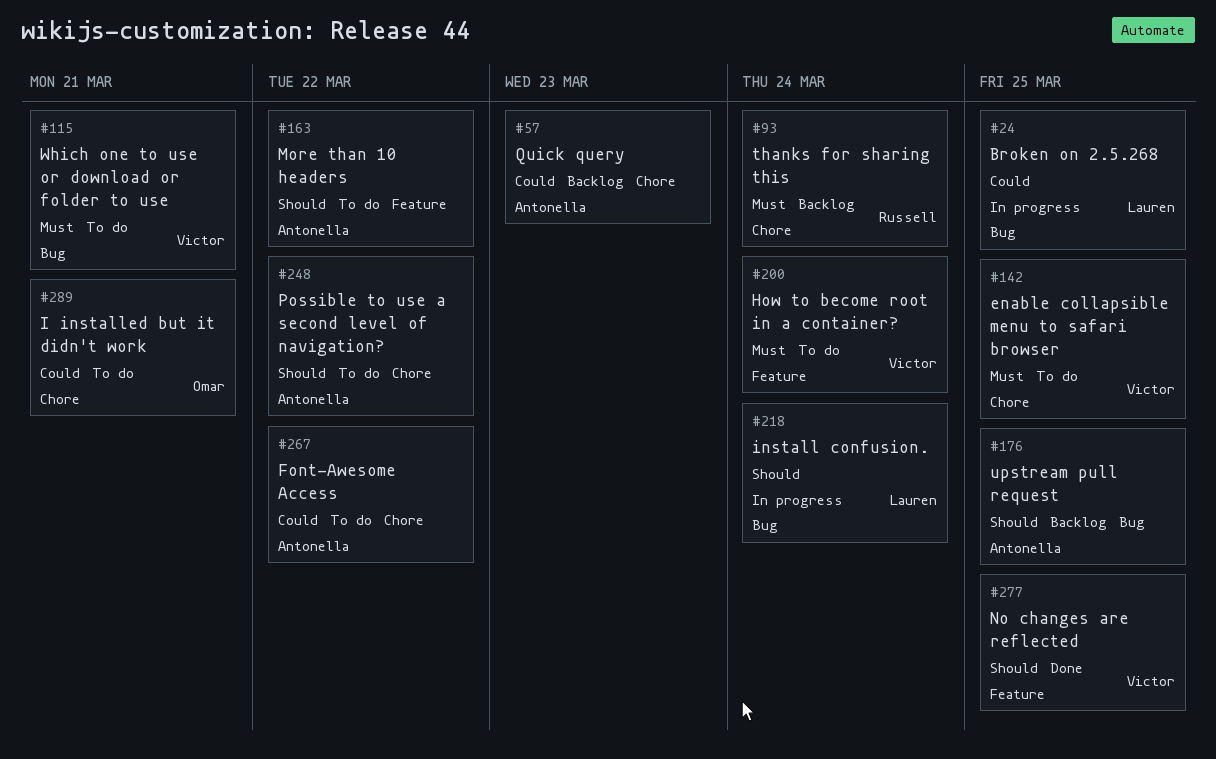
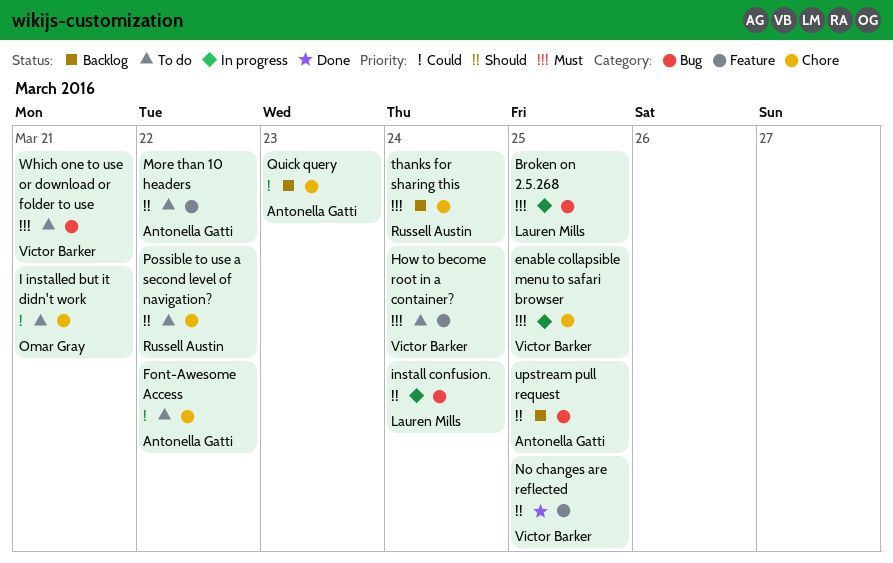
Broken on 2.5.268, priority: Could -> Must
enable collapsible menu to safari browser, status: To do -> In progress
Possible to use a second level of navigation?, owner: Antonella Gatti -> Russell Austin

